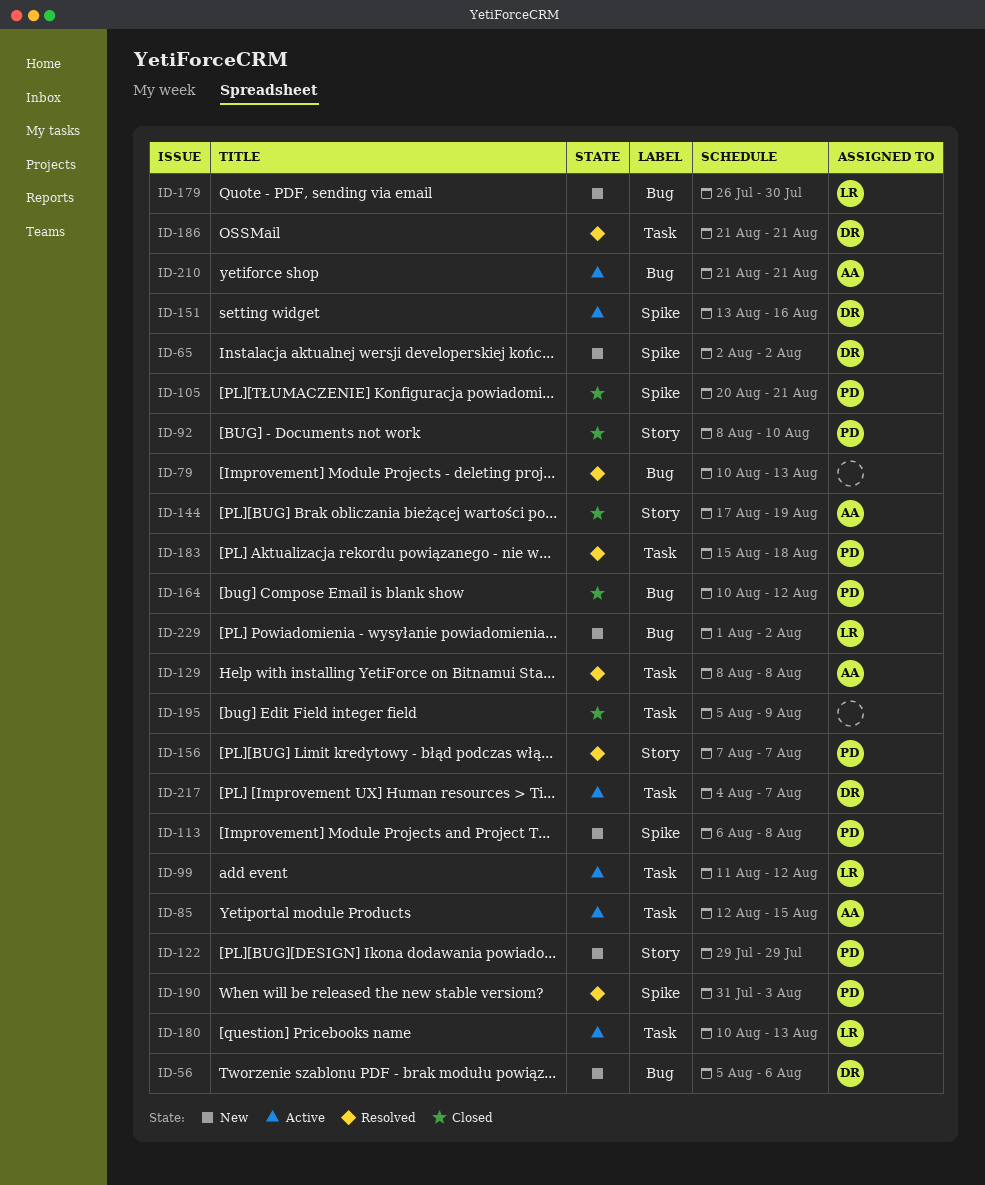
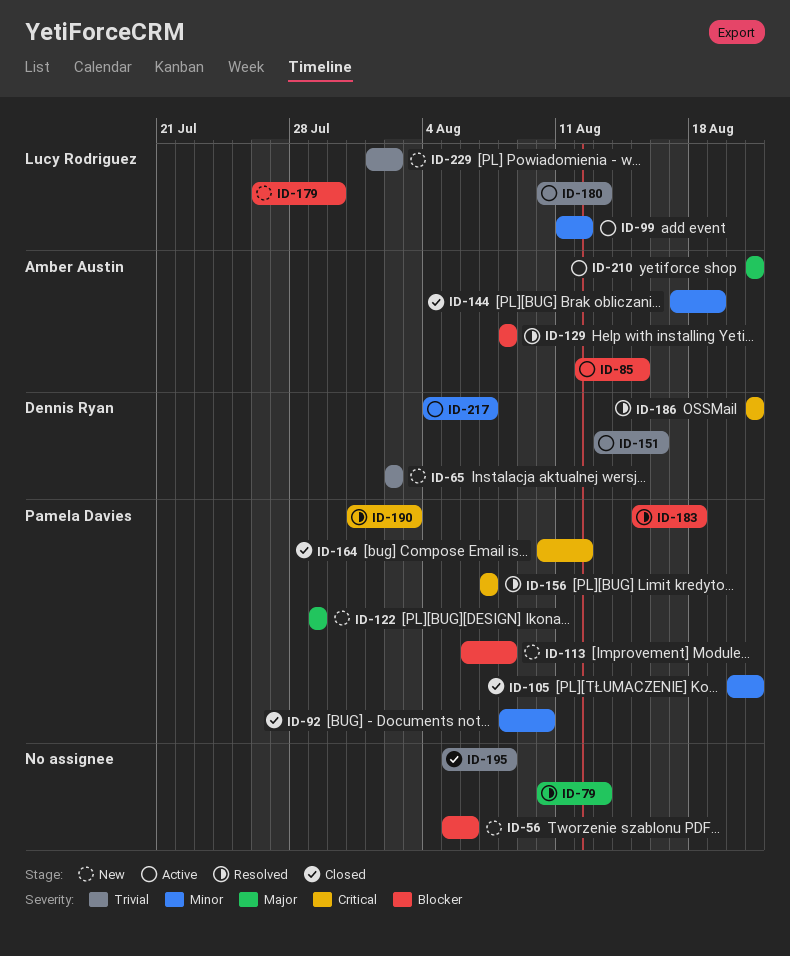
ID-56, owner: Dennis Ryan -> none
ID-195, due: Aug 9 -> Aug 8

